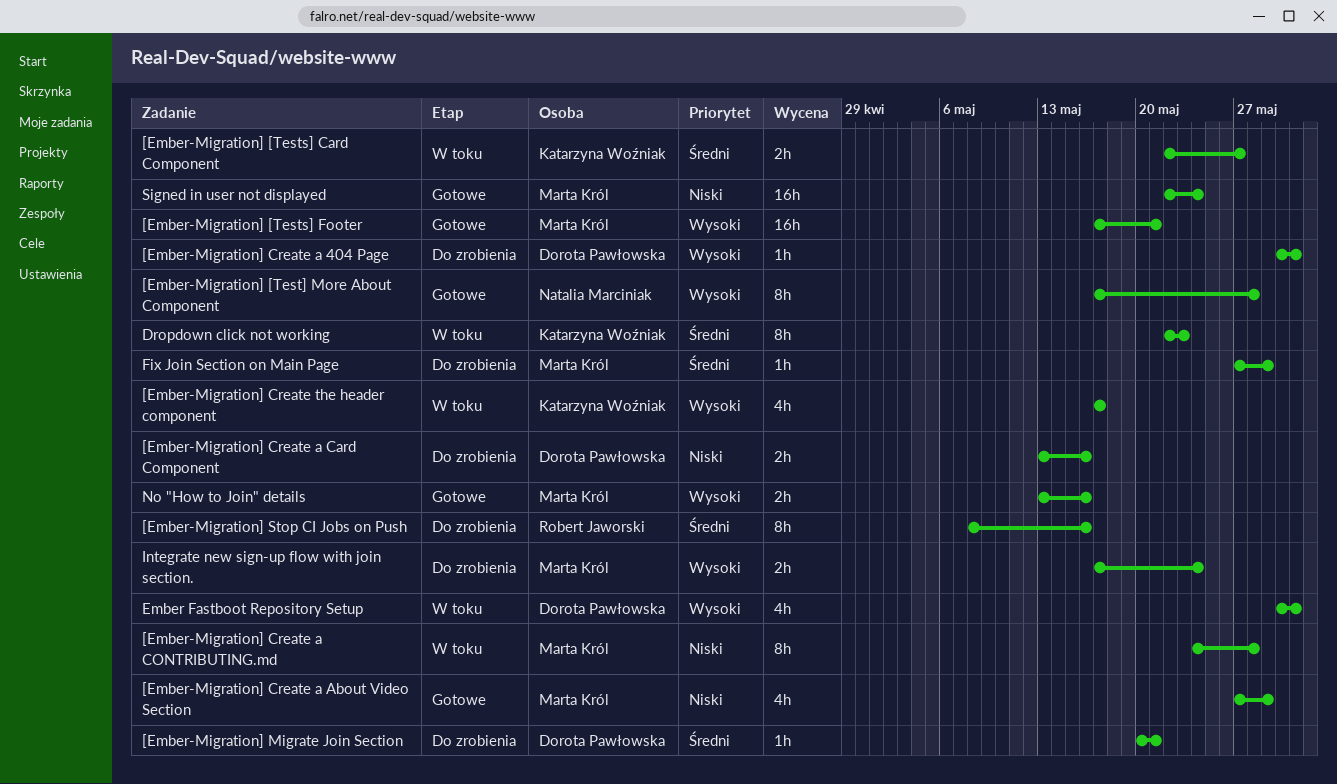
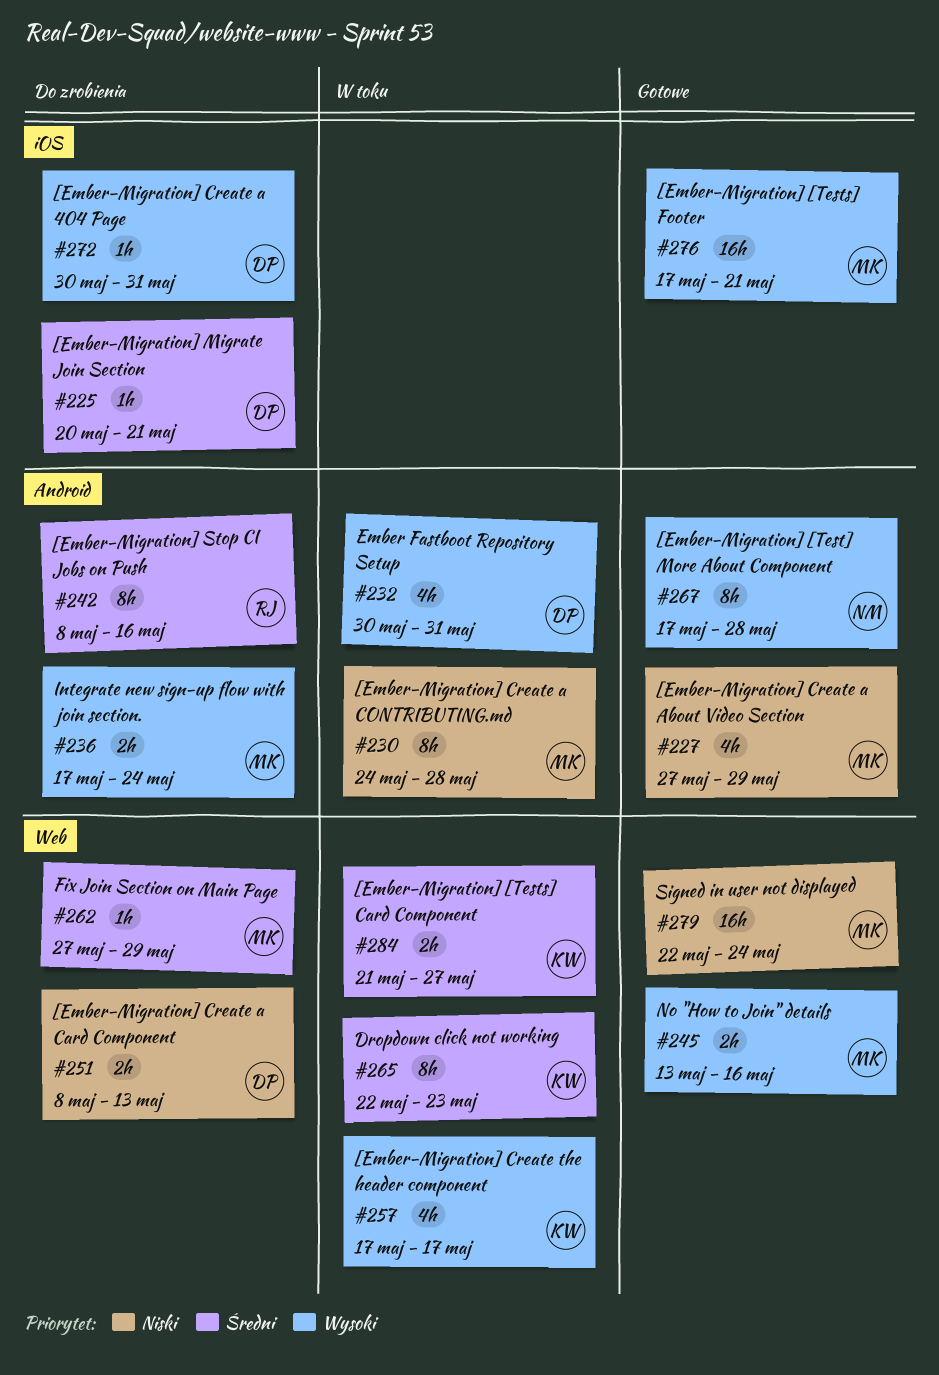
[Ember-Migration] [Tests] Card Component, start: May 22 -> May 21
[Ember-Migration] Create a Card Component, start: May 13 -> May 8
[Ember-Migration] Create a Card Component, due: May 16 -> May 13

